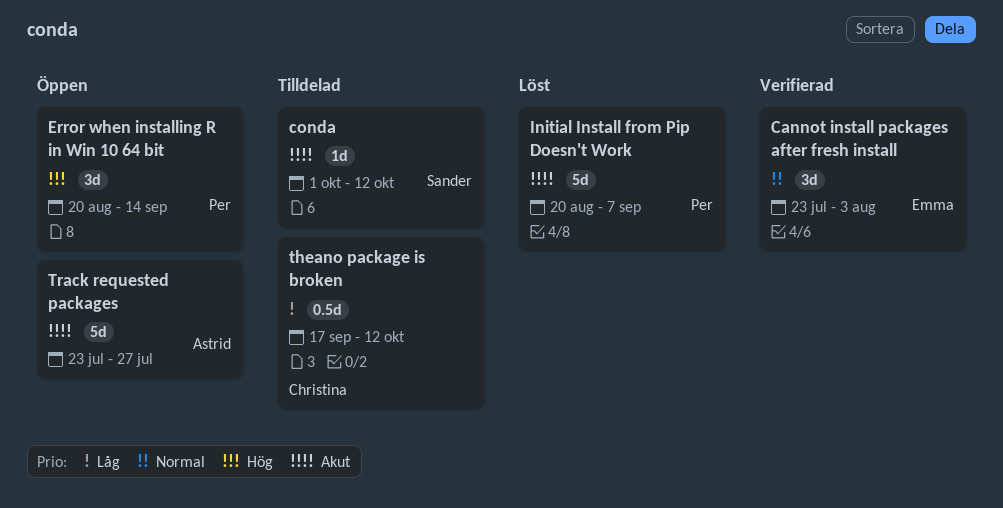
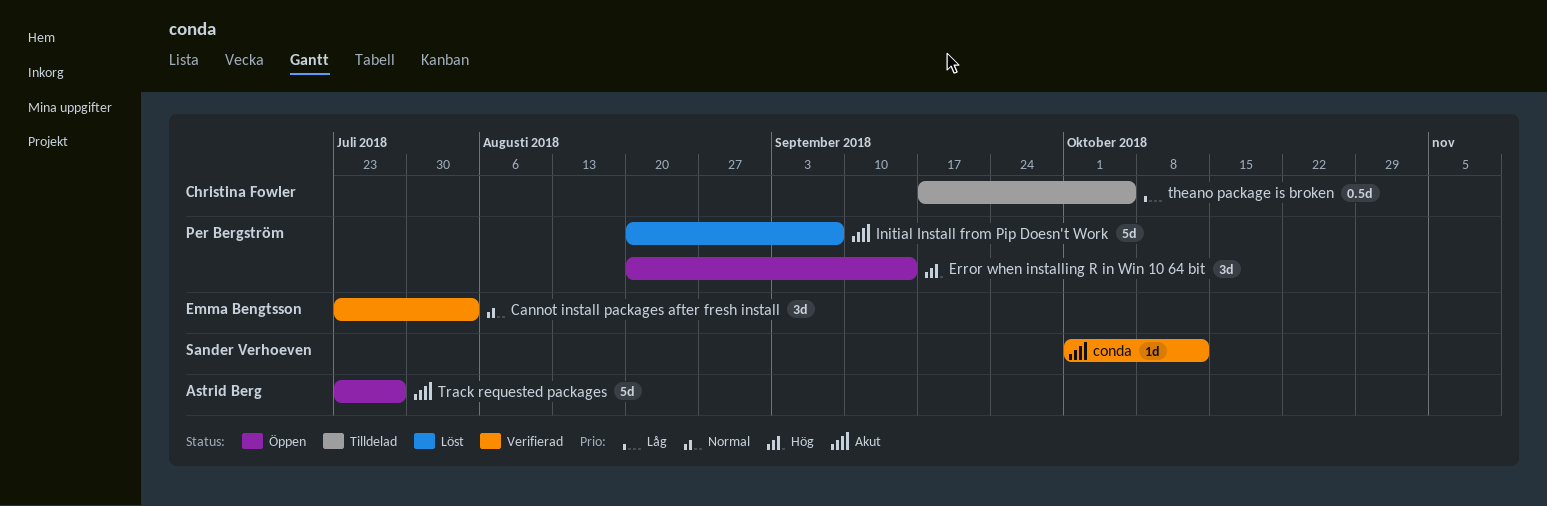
conda, status: Tilldelad -> Verifierad
theano package is broken, due: Oct 12 -> Oct 5

